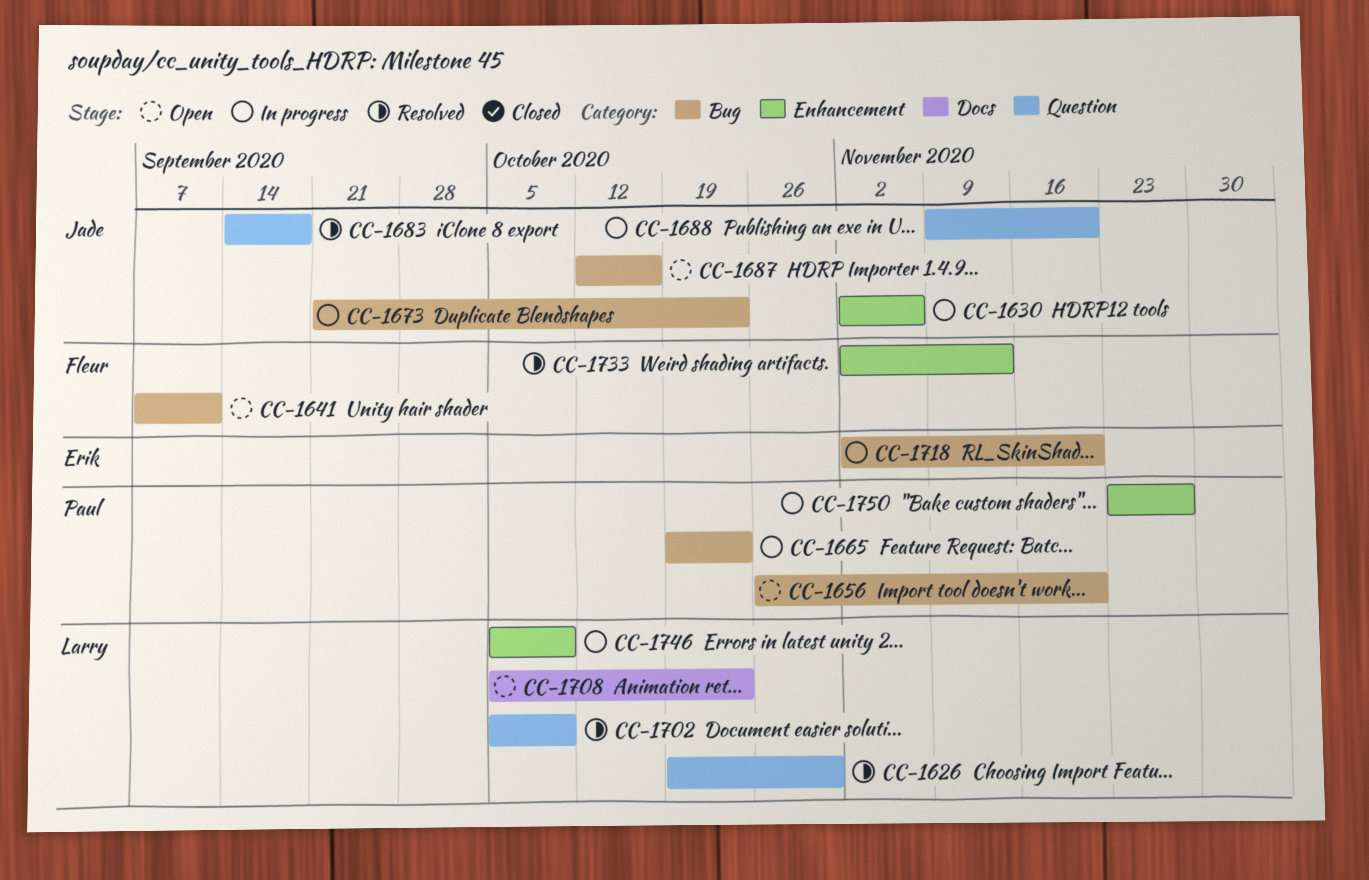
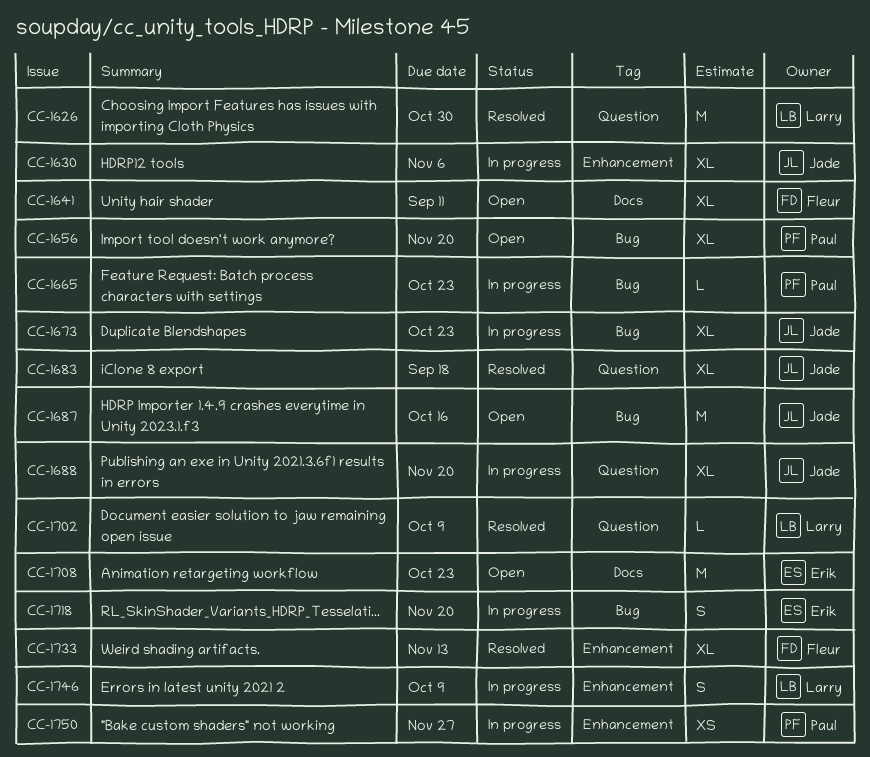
CC-1641, label: Bug -> Docs
CC-1708, owner: Larry -> Erik

